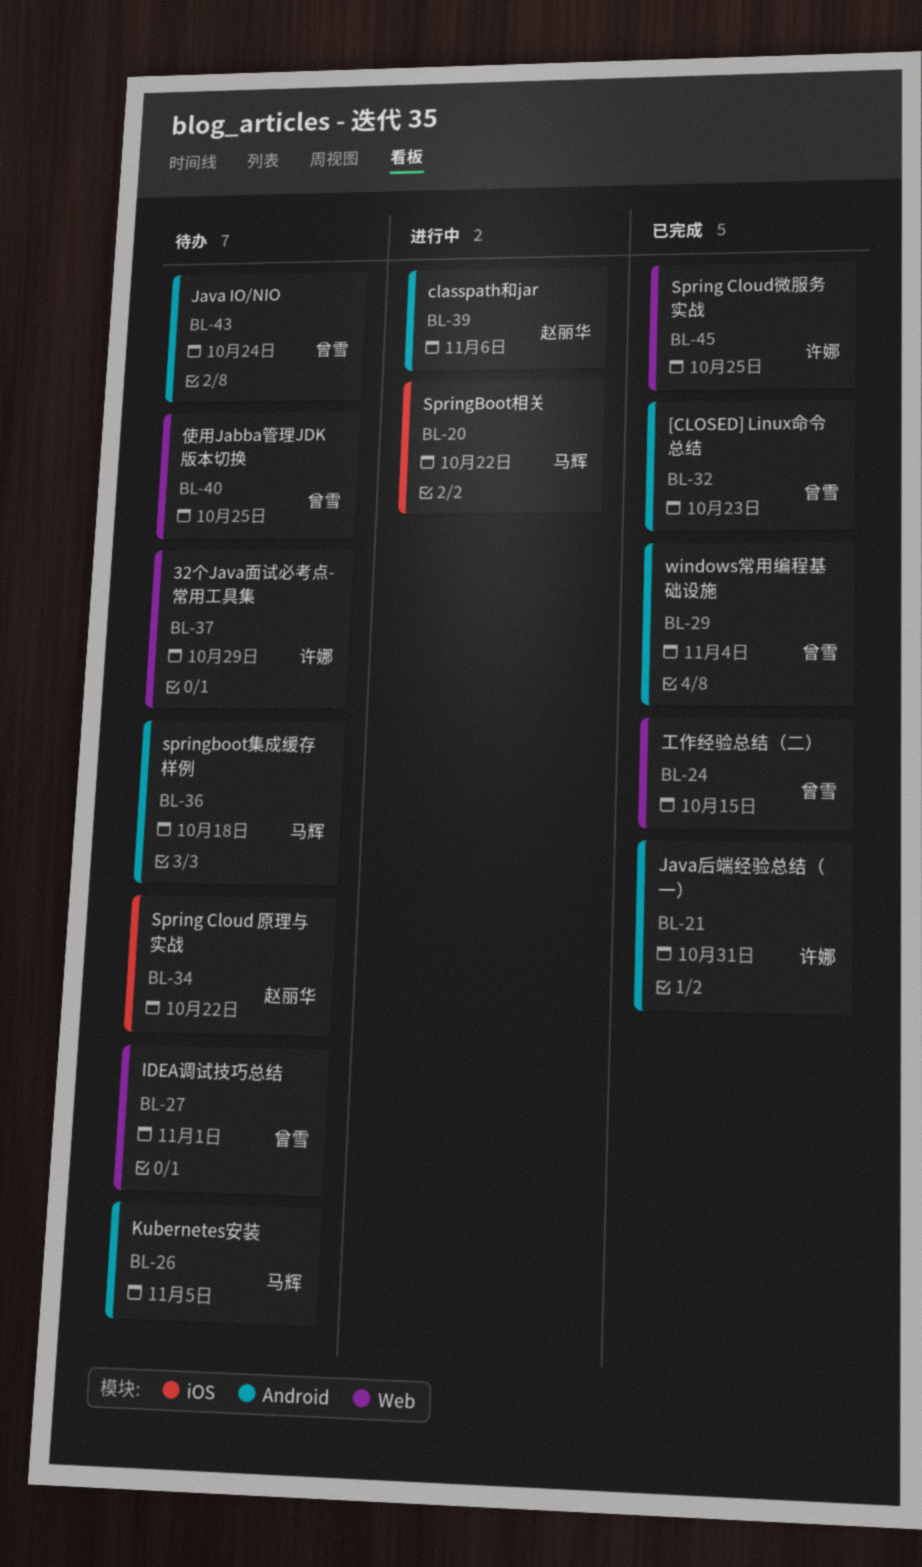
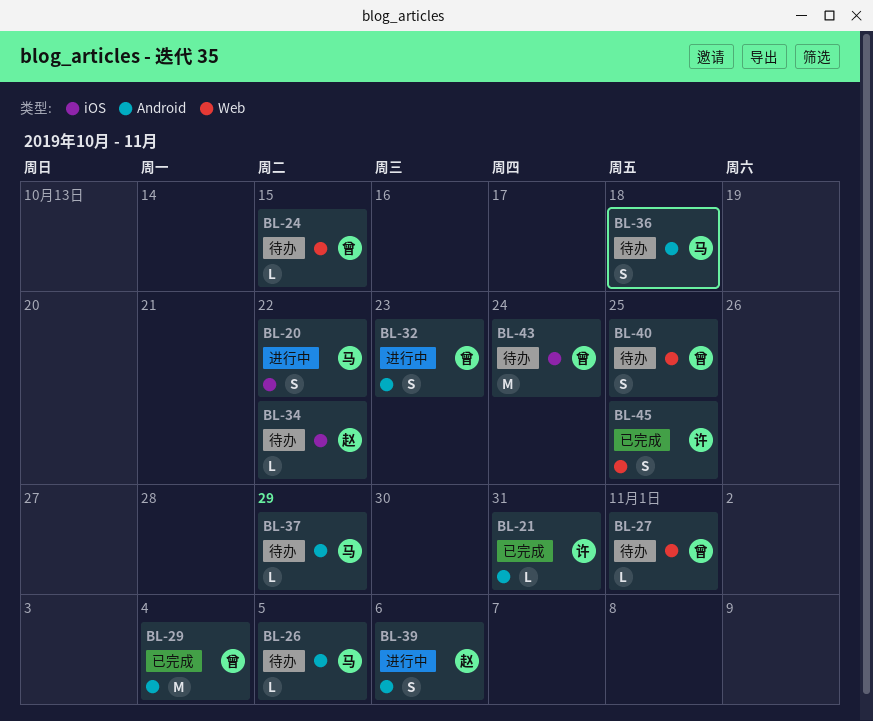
BL-24, status: 已完成 -> 待办
BL-32, status: 已完成 -> 进行中
BL-37, owner: 许娜 -> 马辉
BL-37, label: Web -> Android
BL-43, label: Android -> iOS

